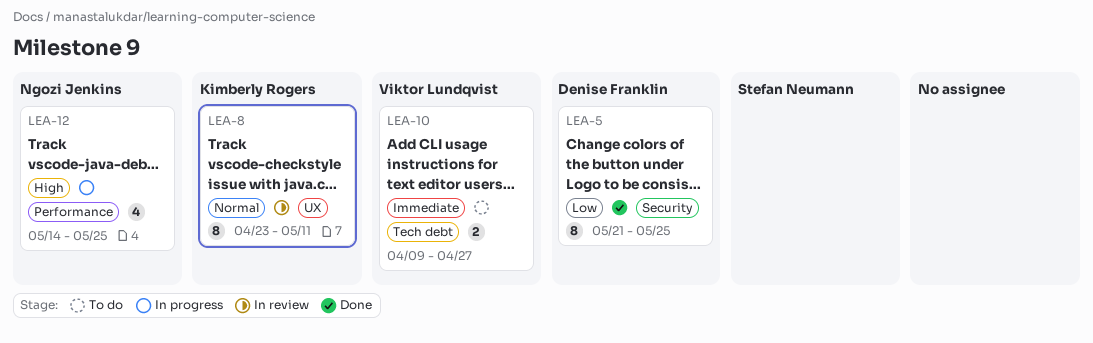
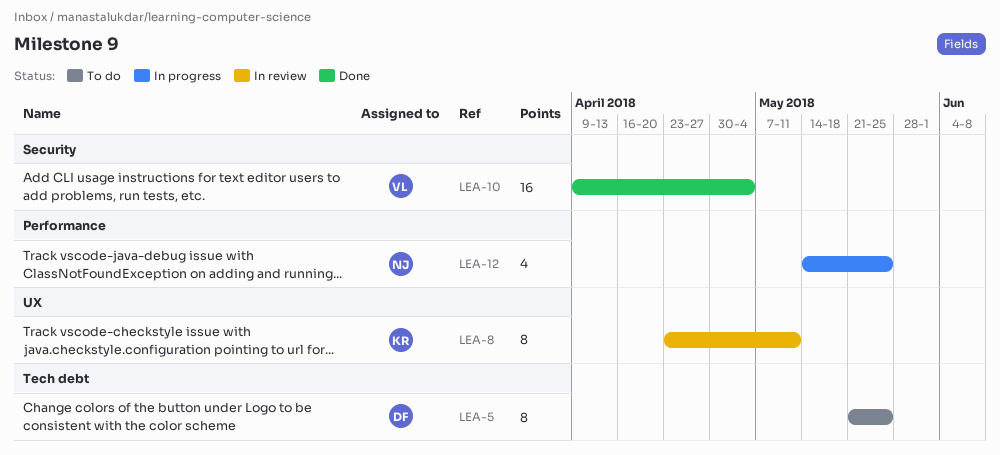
LEA-5, status: Done -> To do
LEA-5, label: Security -> Tech debt
LEA-10, status: To do -> Done
LEA-10, label: Tech debt -> Security
LEA-10, estimate: 2 -> 16
LEA-10, due: Apr 27 -> May 4

